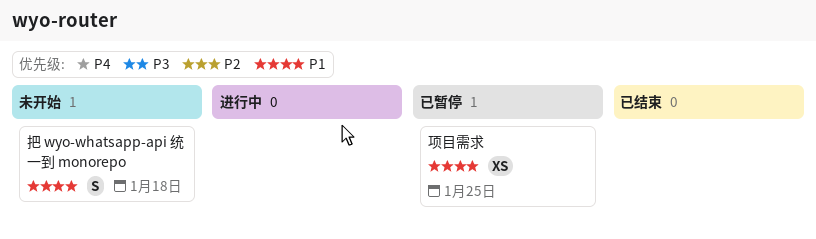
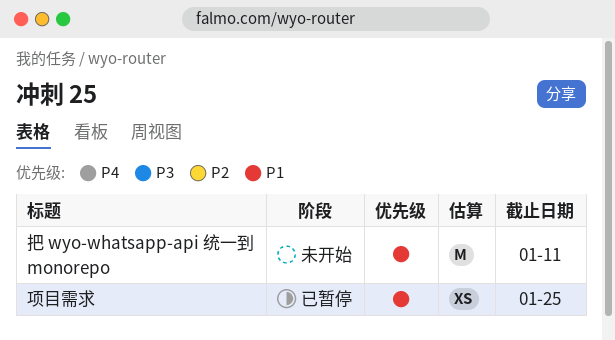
把 wyo-whatsapp-api 统一到 monorepo, estimate: S -> M
把 wyo-whatsapp-api 统一到 monorepo, due: Jan 18 -> Jan 11

